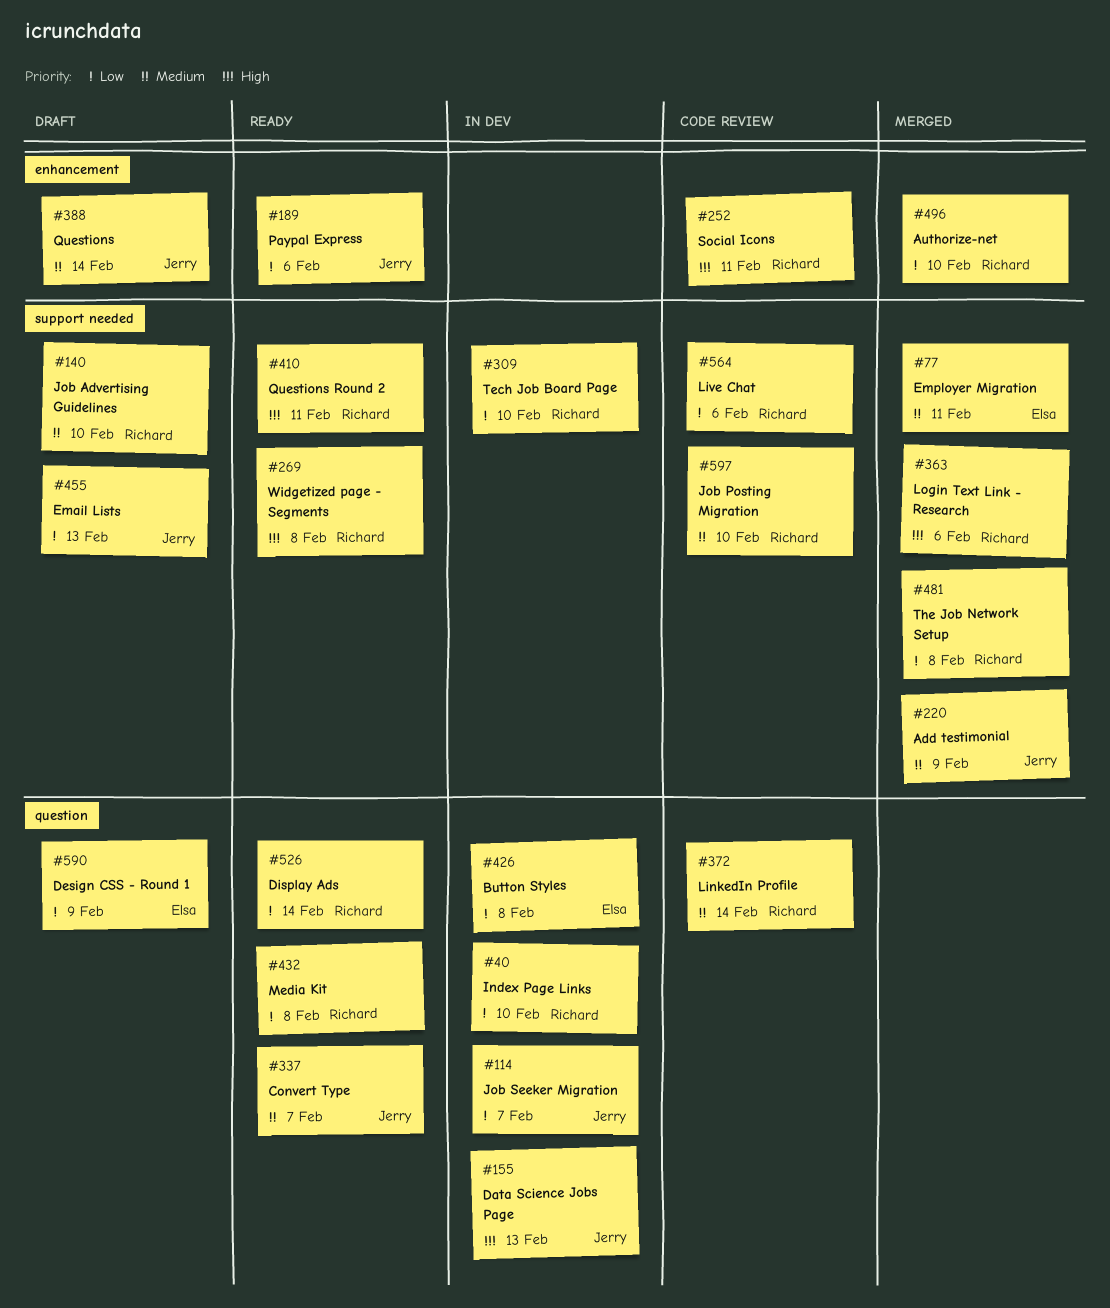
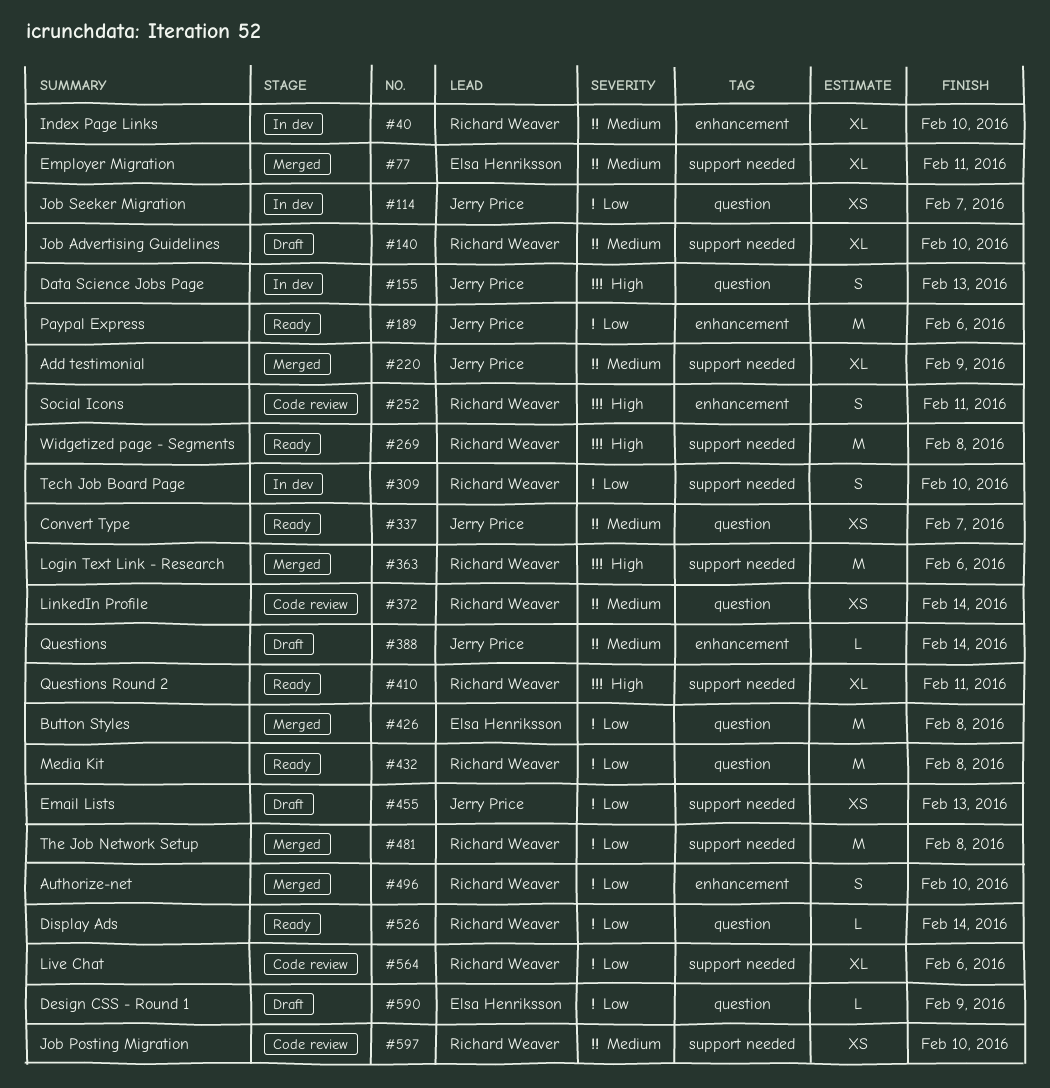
#40, priority: Low -> Medium
#40, label: question -> enhancement
#426, status: In dev -> Merged

